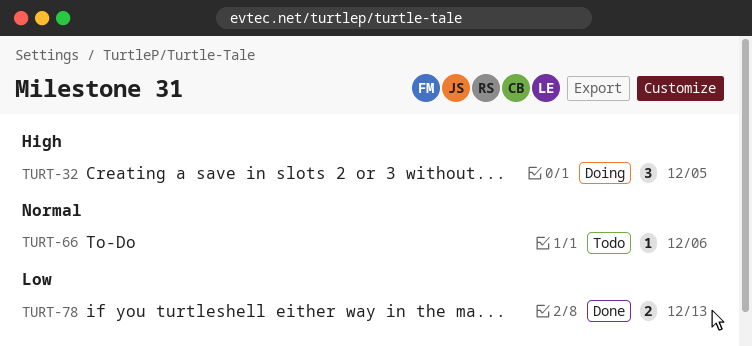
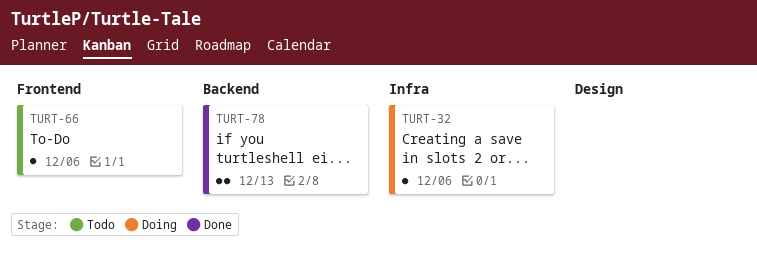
TURT-32, estimate: 3 -> 1
TURT-32, due: Dec 5 -> Dec 6

